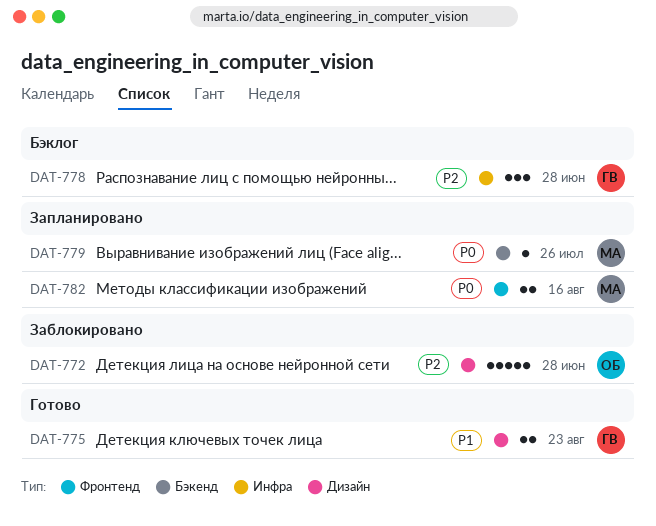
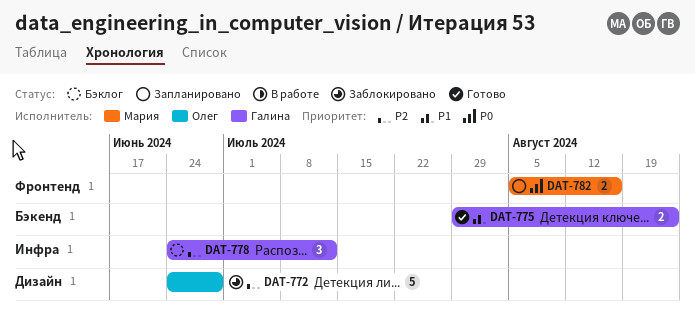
DAT-775, label: Дизайн -> Бэкенд
DAT-778, due: Jun 28 -> Jul 12
DAT-779: present -> none

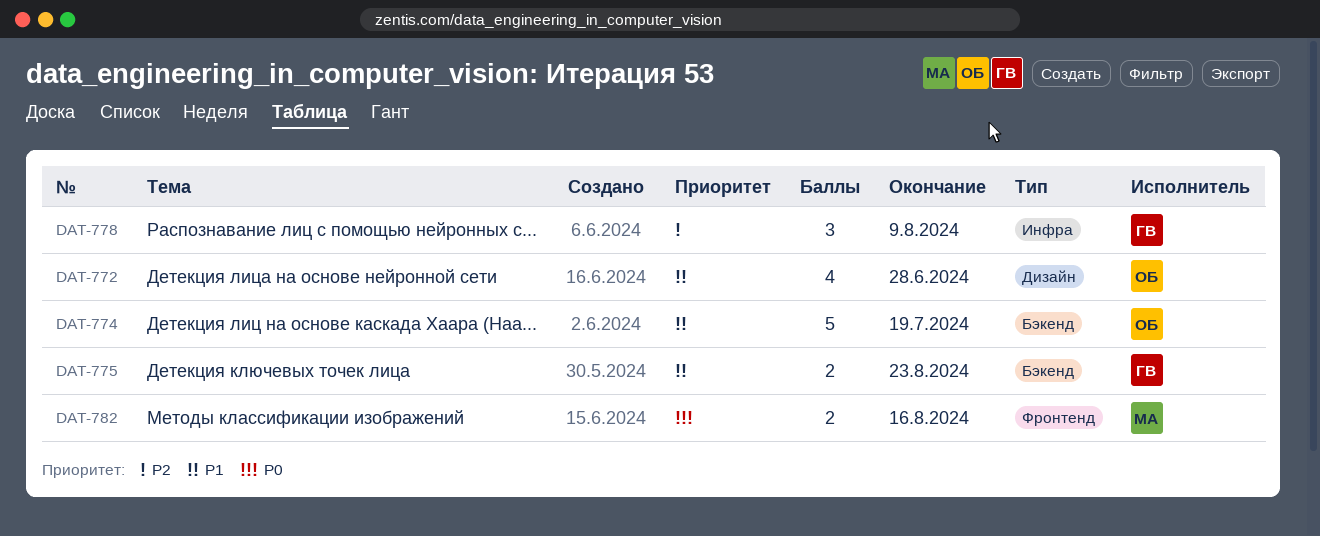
DAT-772, priority: P2 -> P1
DAT-772, estimate: 5 -> 4
DAT-774: none -> present
DAT-778, due: Jul 12 -> Aug 9

